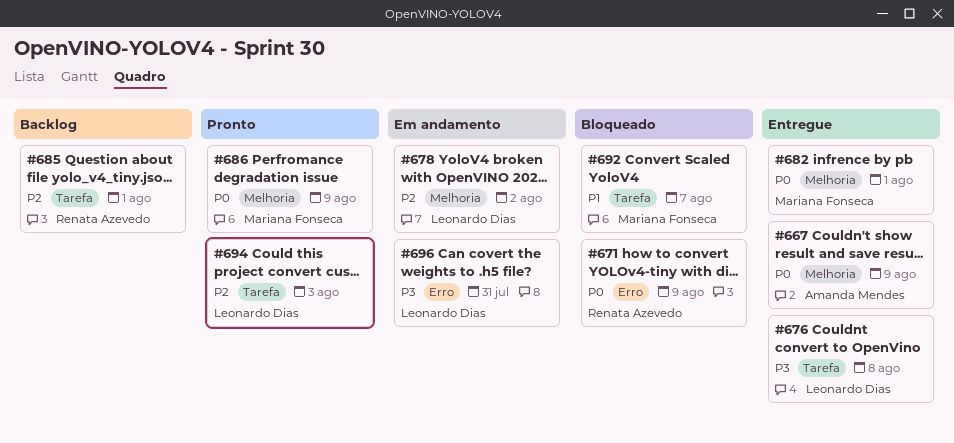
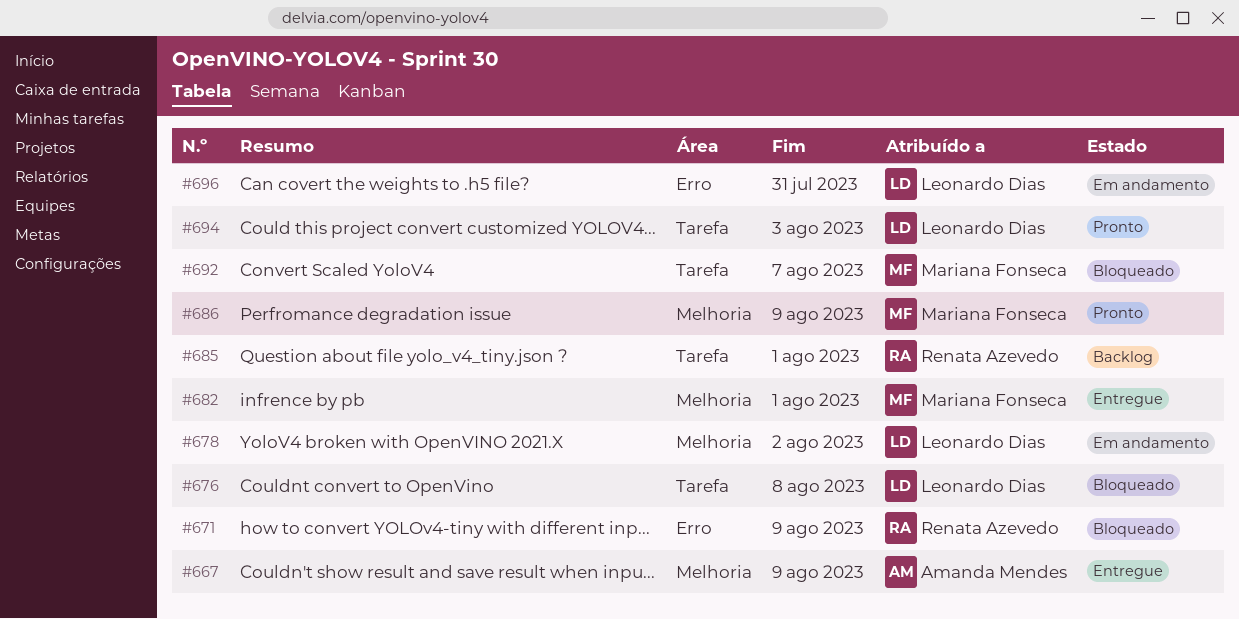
#676, status: Entregue -> Bloqueado

